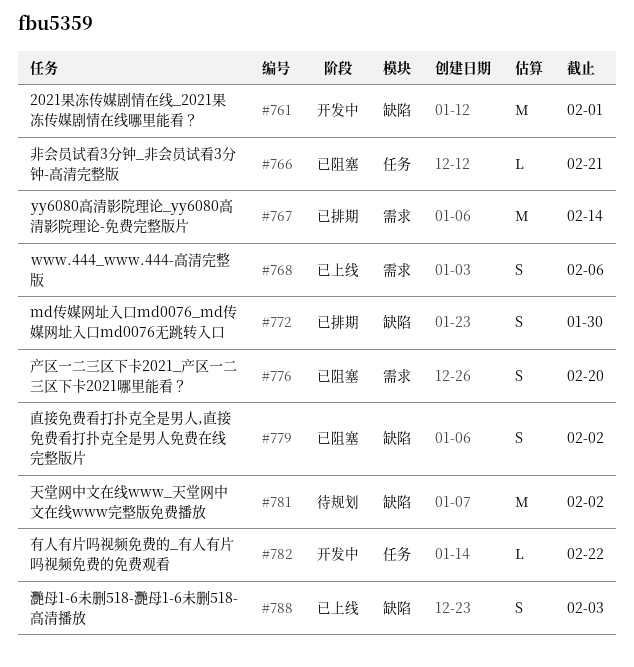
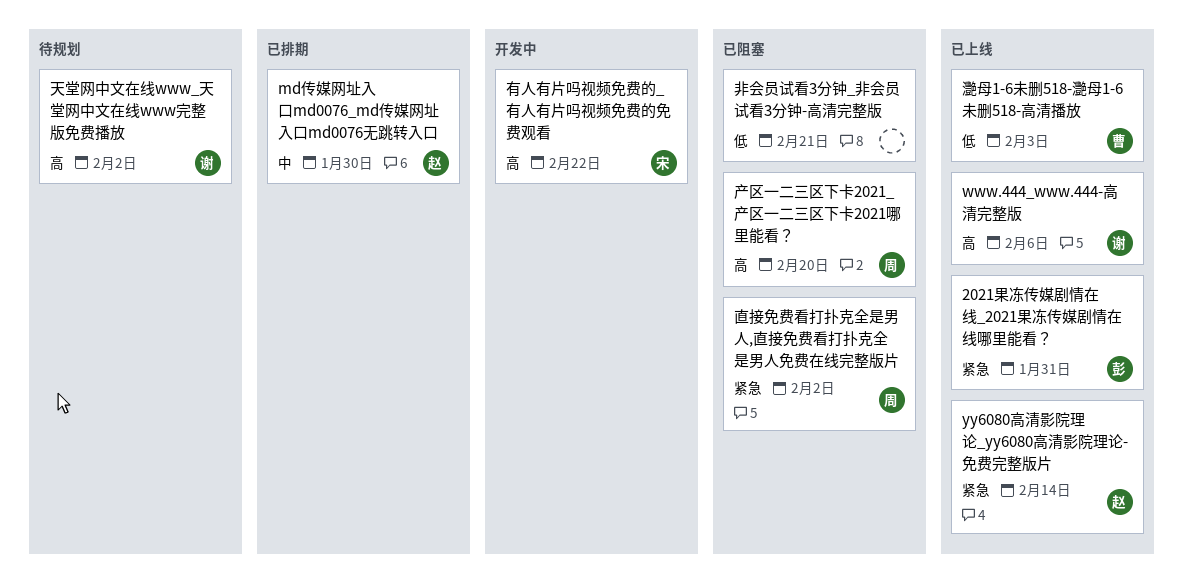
2021果冻传媒剧情在线_2021果冻传媒剧情在线哪里能看？, status: 开发中 -> 已上线
2021果冻传媒剧情在线_2021果冻传媒剧情在线哪里能看？, due: Feb 1 -> Jan 31
yy6080高清影院理论_yy6080高清影院理论-免费完整版片, status: 已排期 -> 已上线

